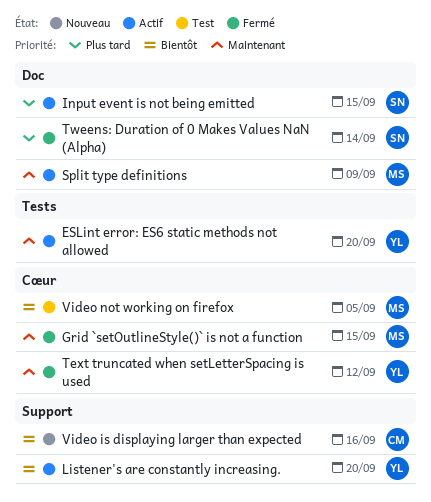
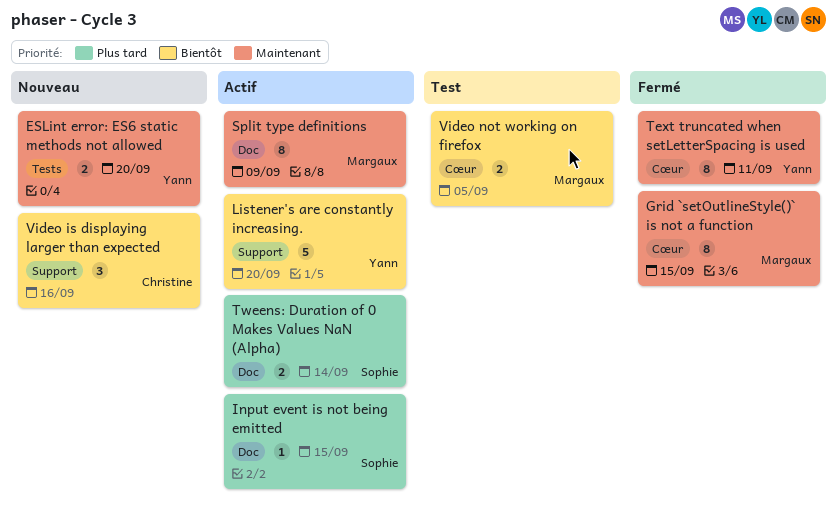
ESLint error: ES6 static methods not allowed, status: Actif -> Nouveau
Text truncated when setLetterSpacing is used, due: Sep 12 -> Sep 11
Tweens: Duration of 0 Makes Values NaN (Alpha), status: Fermé -> Actif

